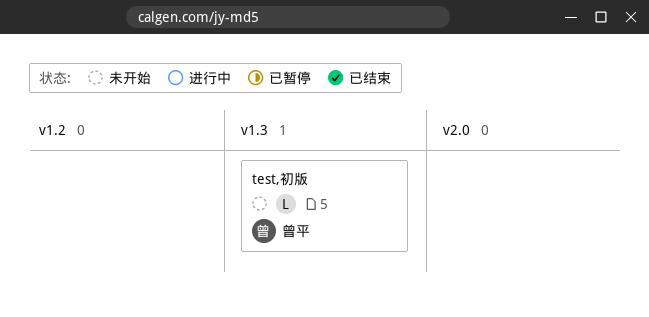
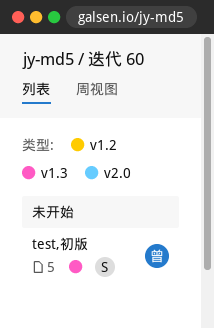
test,初版, estimate: L -> S

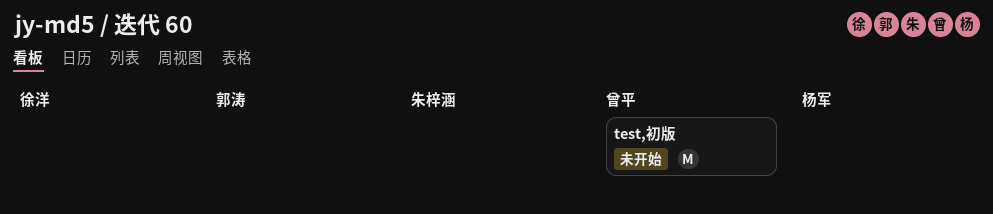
test,初版, estimate: S -> M

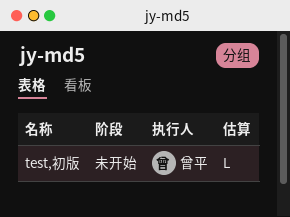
test,初版, estimate: M -> L

